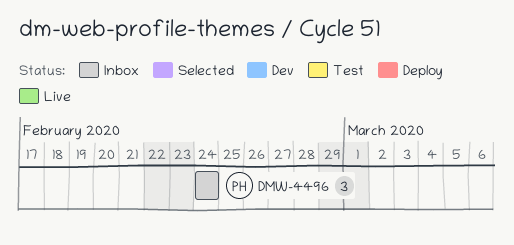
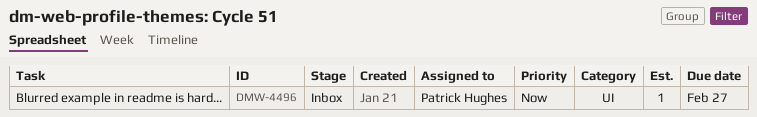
DMW-4496, estimate: 3 -> 1
DMW-4496, due: Feb 24 -> Feb 27

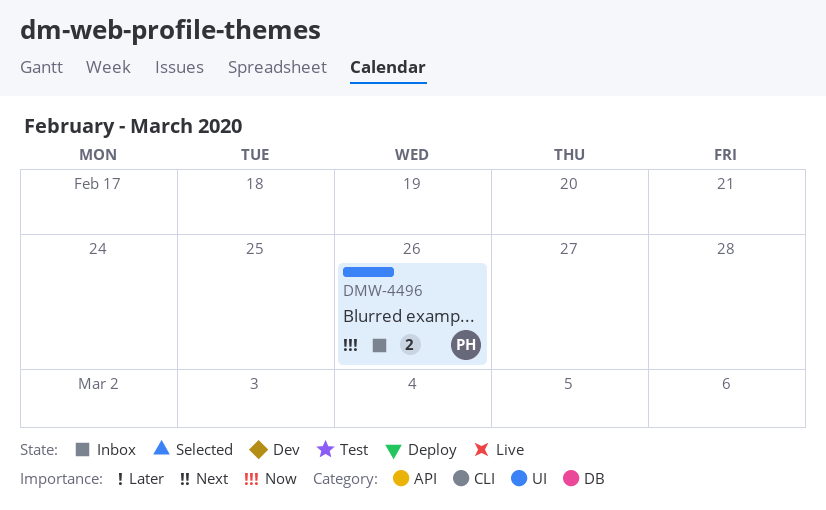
DMW-4496, estimate: 1 -> 2
DMW-4496, due: Feb 27 -> Feb 26

